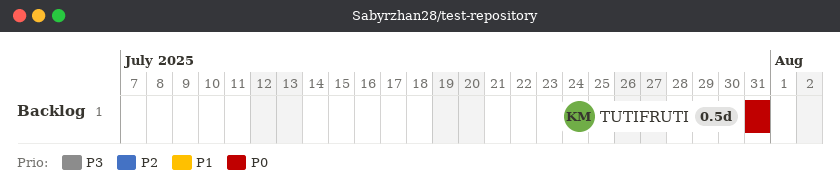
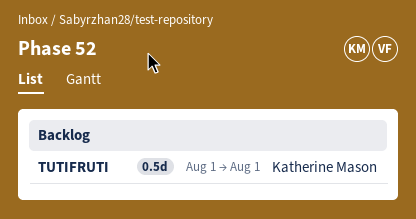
TUTIFRUTI, start: Jul 31 -> Aug 1
TUTIFRUTI, due: Jul 31 -> Aug 1

